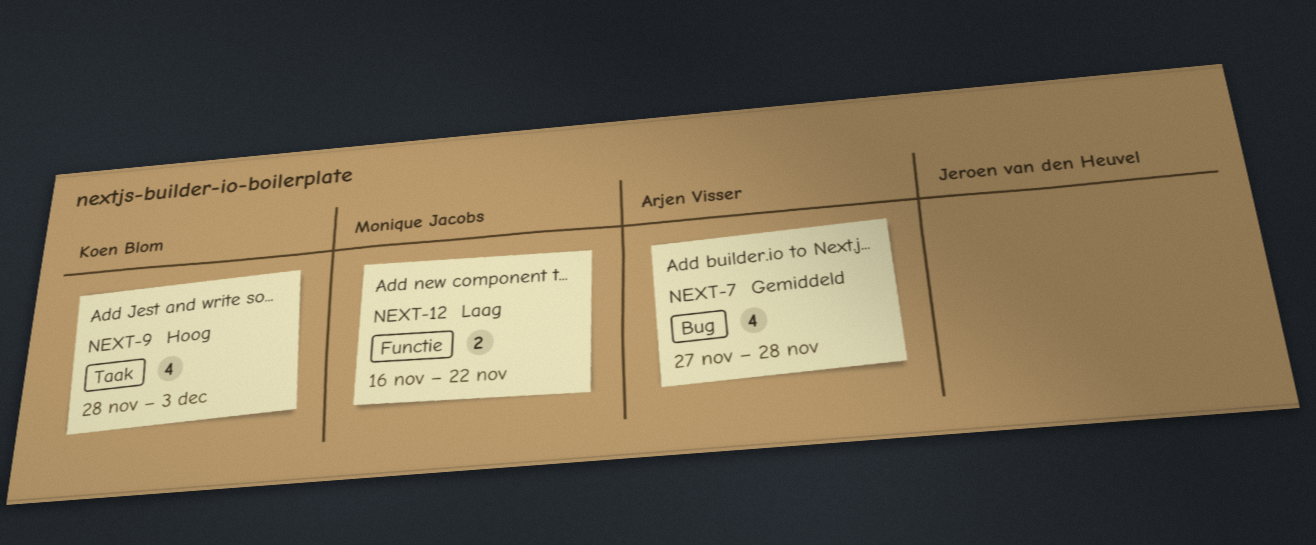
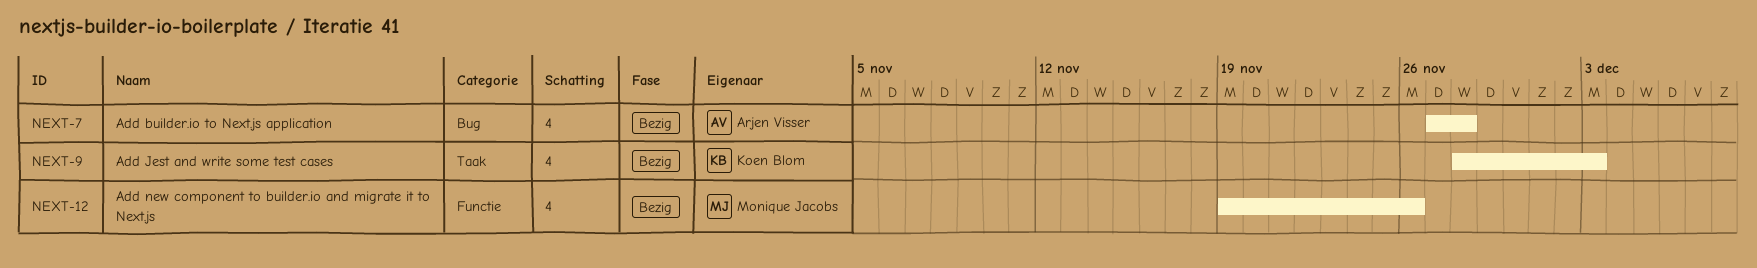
NEXT-12, estimate: 2 -> 4
NEXT-12, start: Nov 16 -> Nov 19
NEXT-12, due: Nov 22 -> Nov 26

